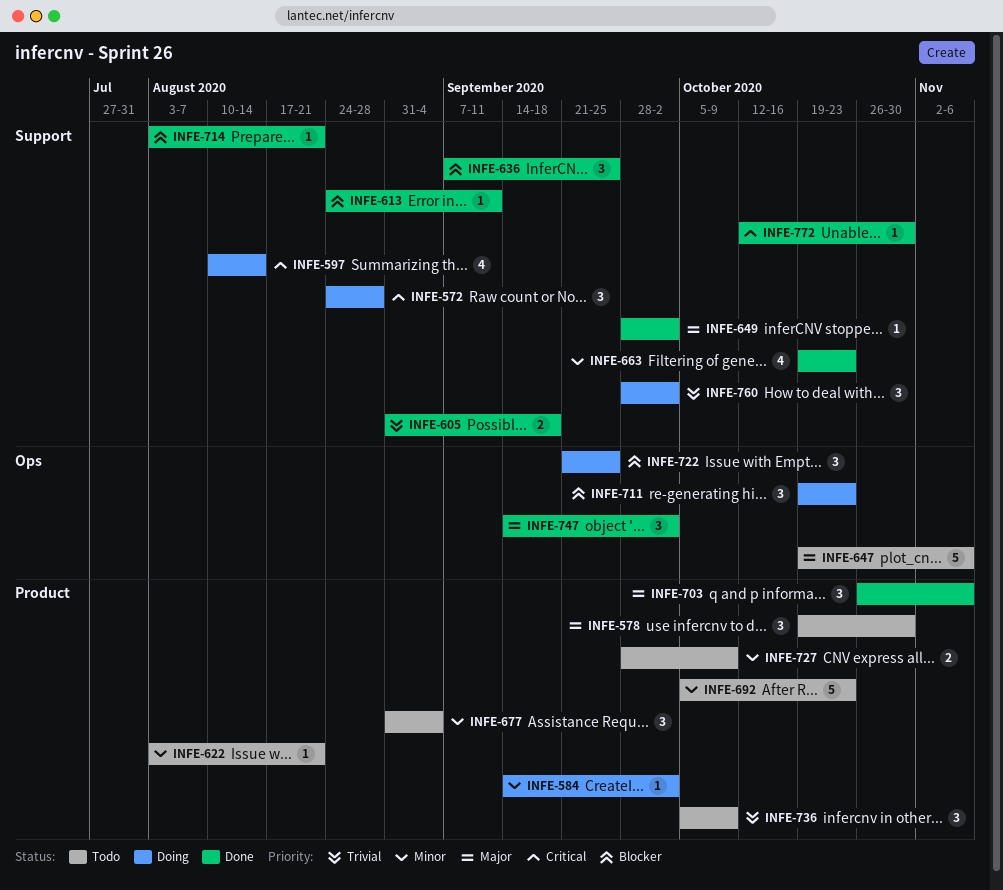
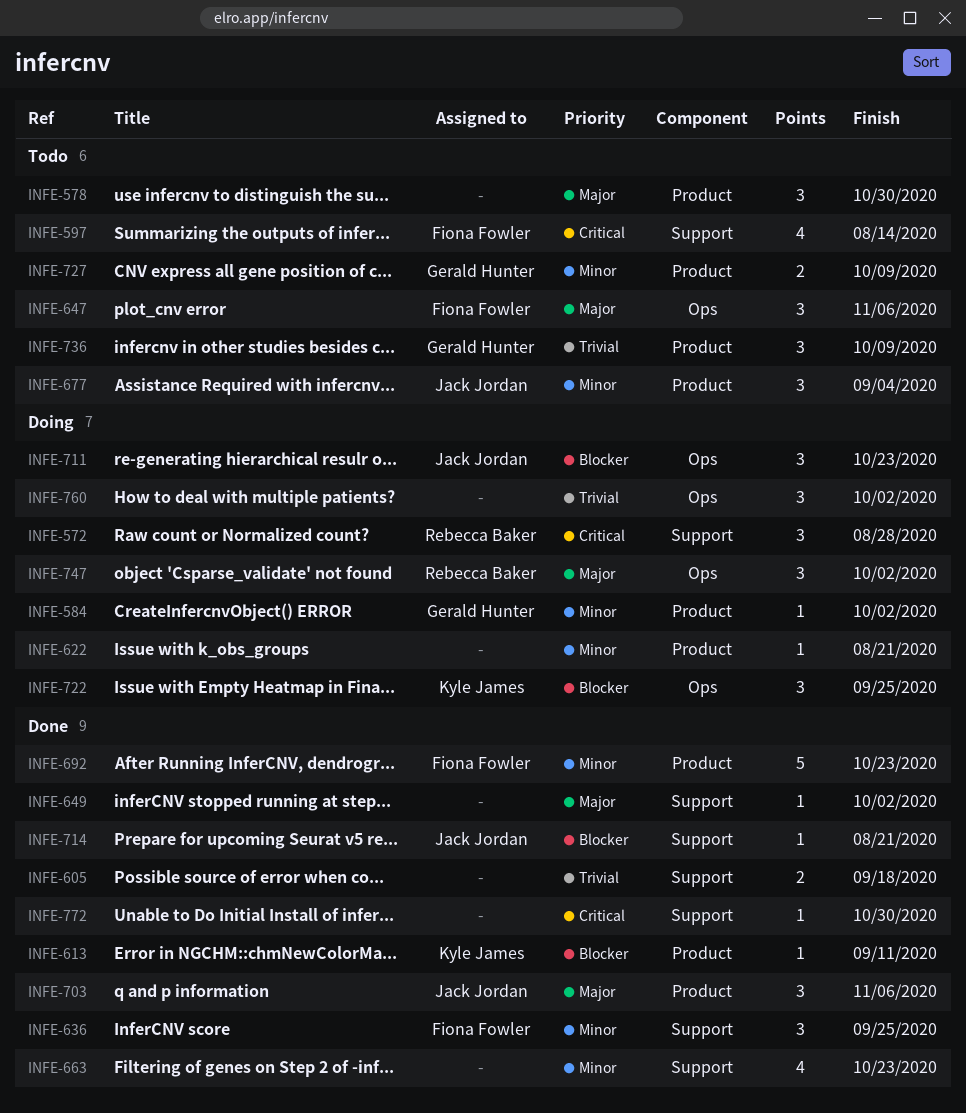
INFE-597, status: Doing -> Todo
INFE-613, label: Support -> Product
INFE-622, status: Todo -> Doing
INFE-636, priority: Blocker -> Minor
INFE-647, estimate: 5 -> 3
INFE-692, status: Todo -> Done
INFE-747, status: Done -> Doing
INFE-760, label: Support -> Ops

